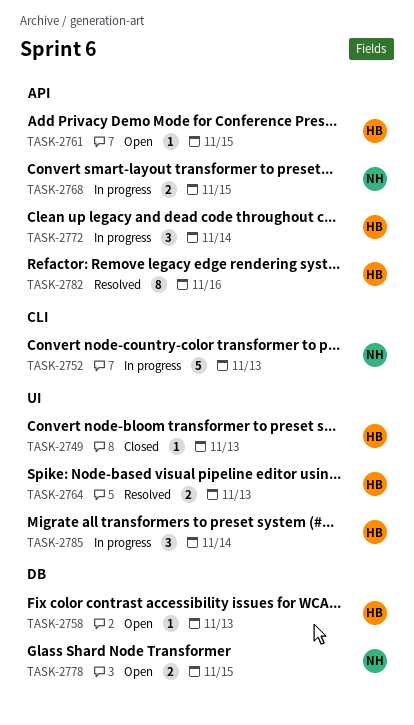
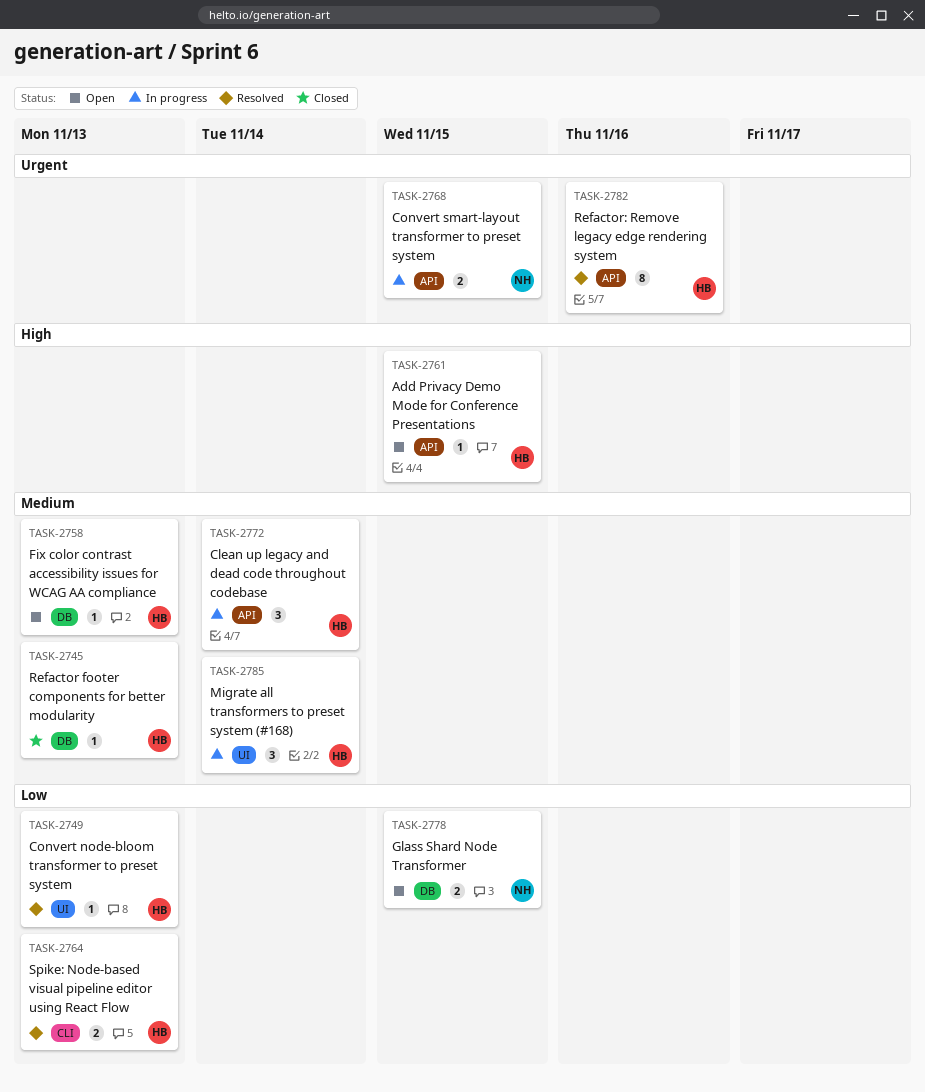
TASK-2745: none -> present
TASK-2749, status: Closed -> Resolved
TASK-2752: present -> none
TASK-2764, label: UI -> CLI

